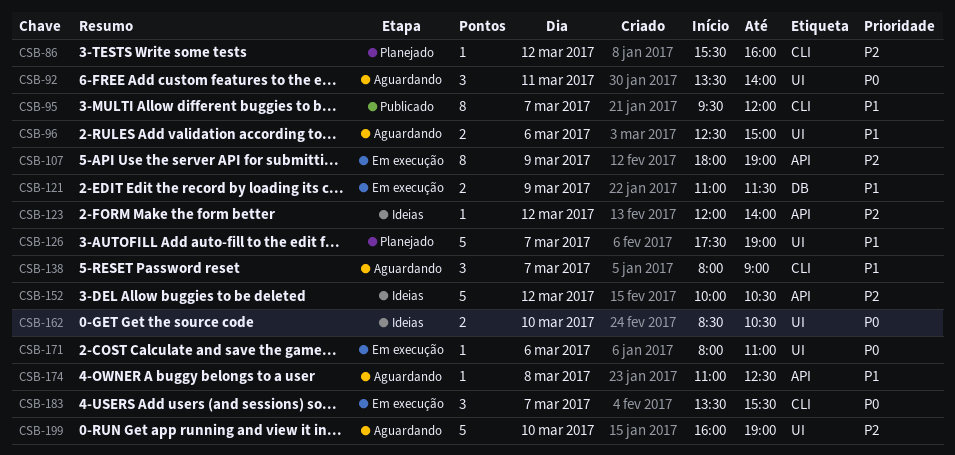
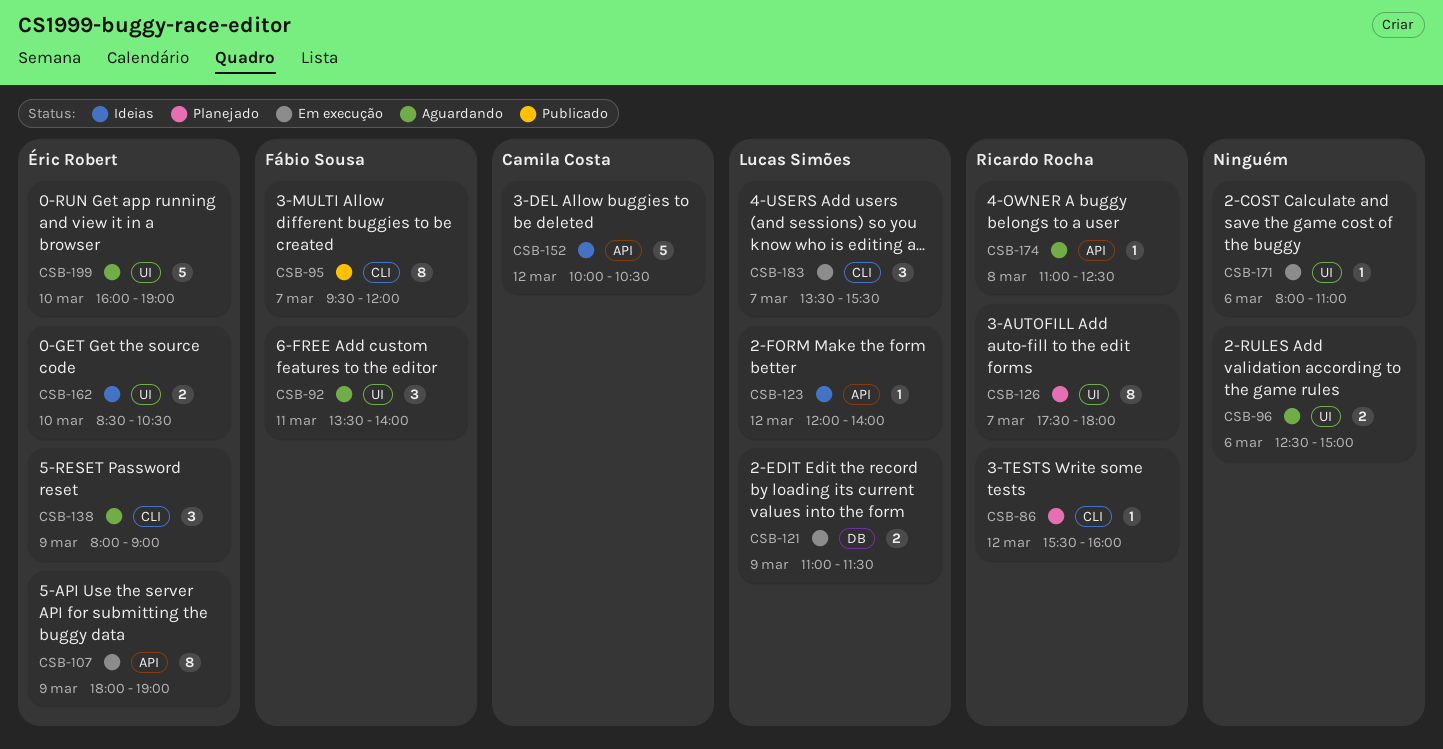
CSB-126, estimate: 5 -> 8
CSB-126, ends: 19:00 -> 18:00
CSB-138, day: Mar 7 -> Mar 9

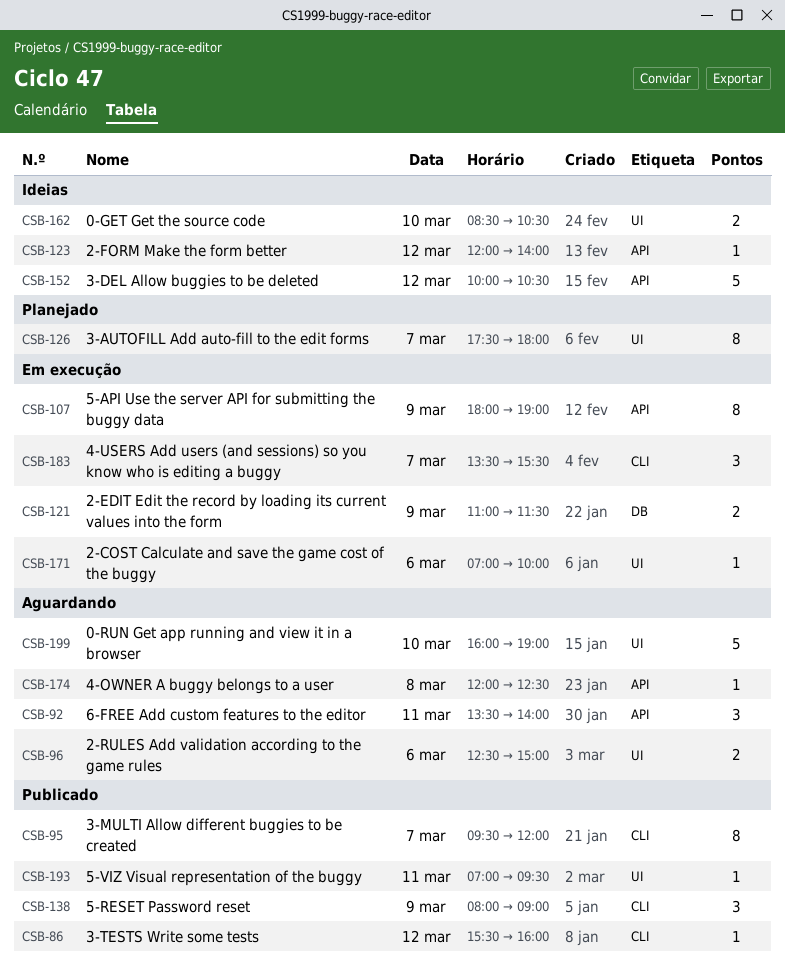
CSB-86, status: Planejado -> Publicado
CSB-92, label: UI -> API
CSB-138, status: Aguardando -> Publicado
CSB-171, begins: 08:00 -> 07:00
CSB-171, ends: 11:00 -> 10:00
CSB-174, begins: 11:00 -> 12:00
CSB-193: none -> present

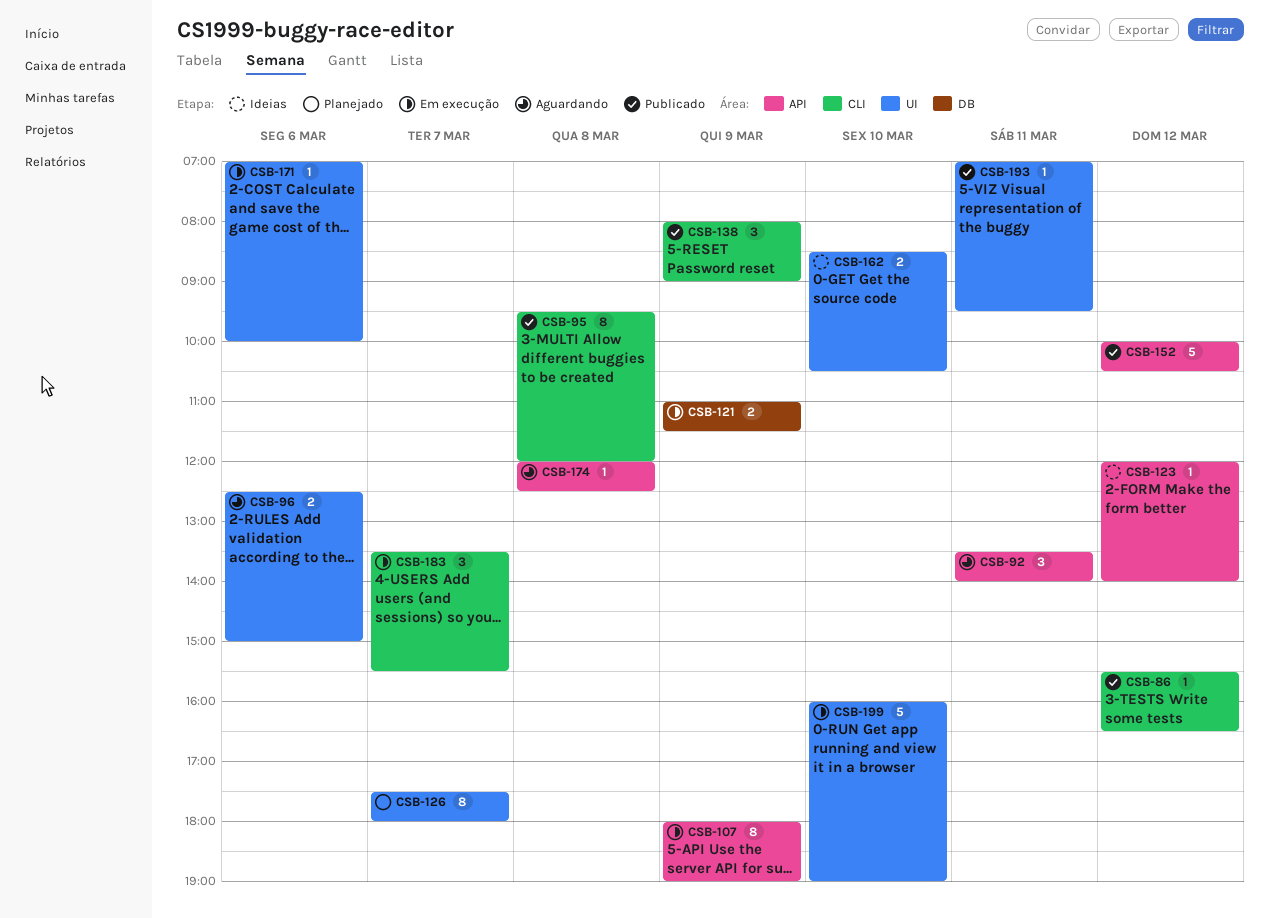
CSB-86, ends: 16:00 -> 16:30
CSB-95, day: Mar 7 -> Mar 8
CSB-152, status: Ideias -> Publicado
CSB-199, status: Aguardando -> Em execução

